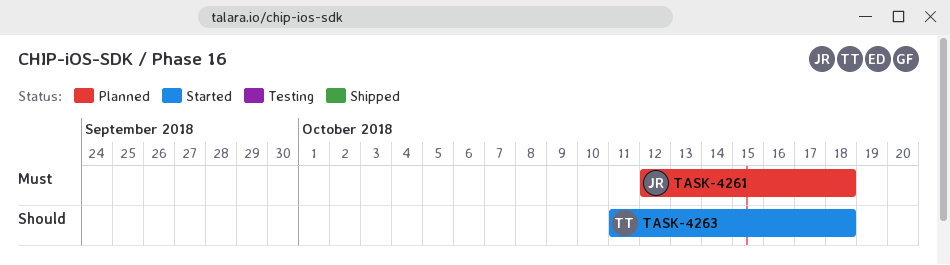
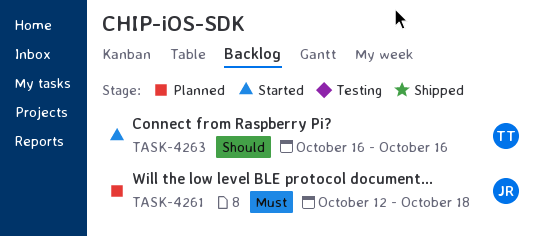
TASK-4263, start: Oct 11 -> Oct 16
TASK-4263, due: Oct 18 -> Oct 16

